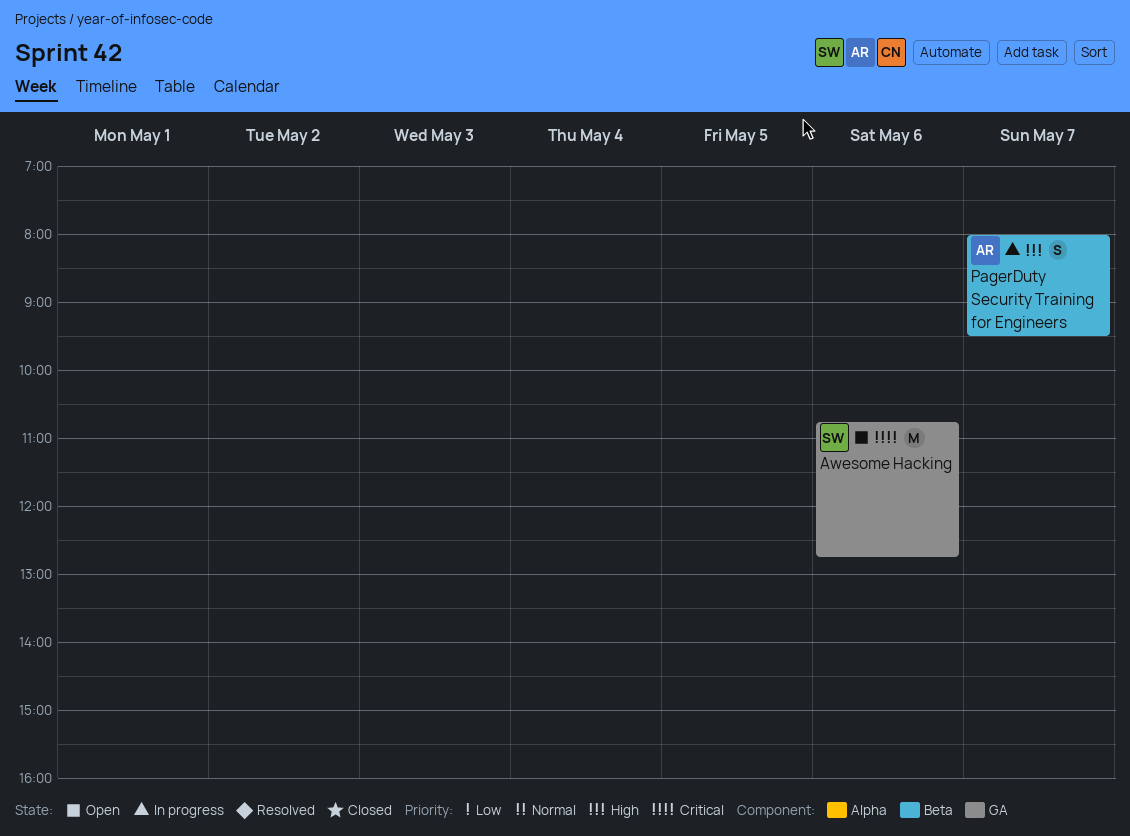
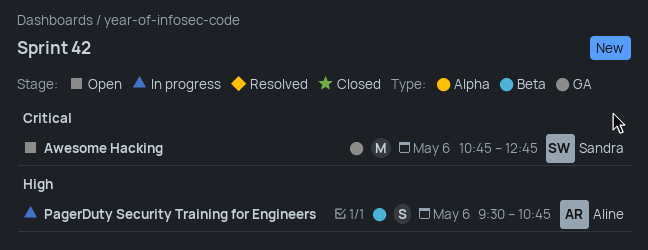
PagerDuty Security Training for Engineers, day: May 7 -> May 6
PagerDuty Security Training for Engineers, begins: 08:00 -> 09:30
PagerDuty Security Training for Engineers, ends: 09:30 -> 10:45

